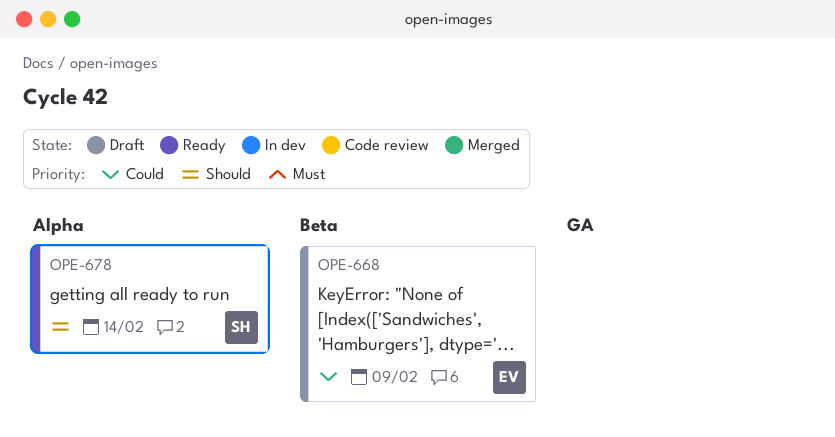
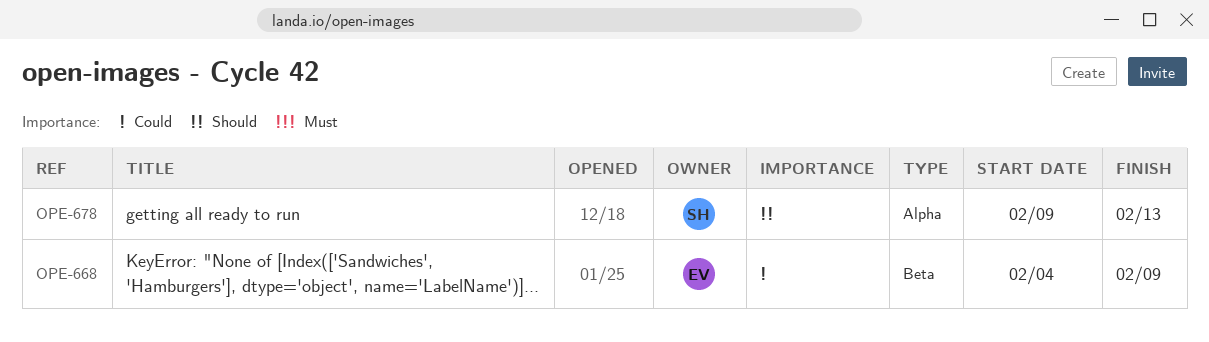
OPE-678, due: Feb 14 -> Feb 13

